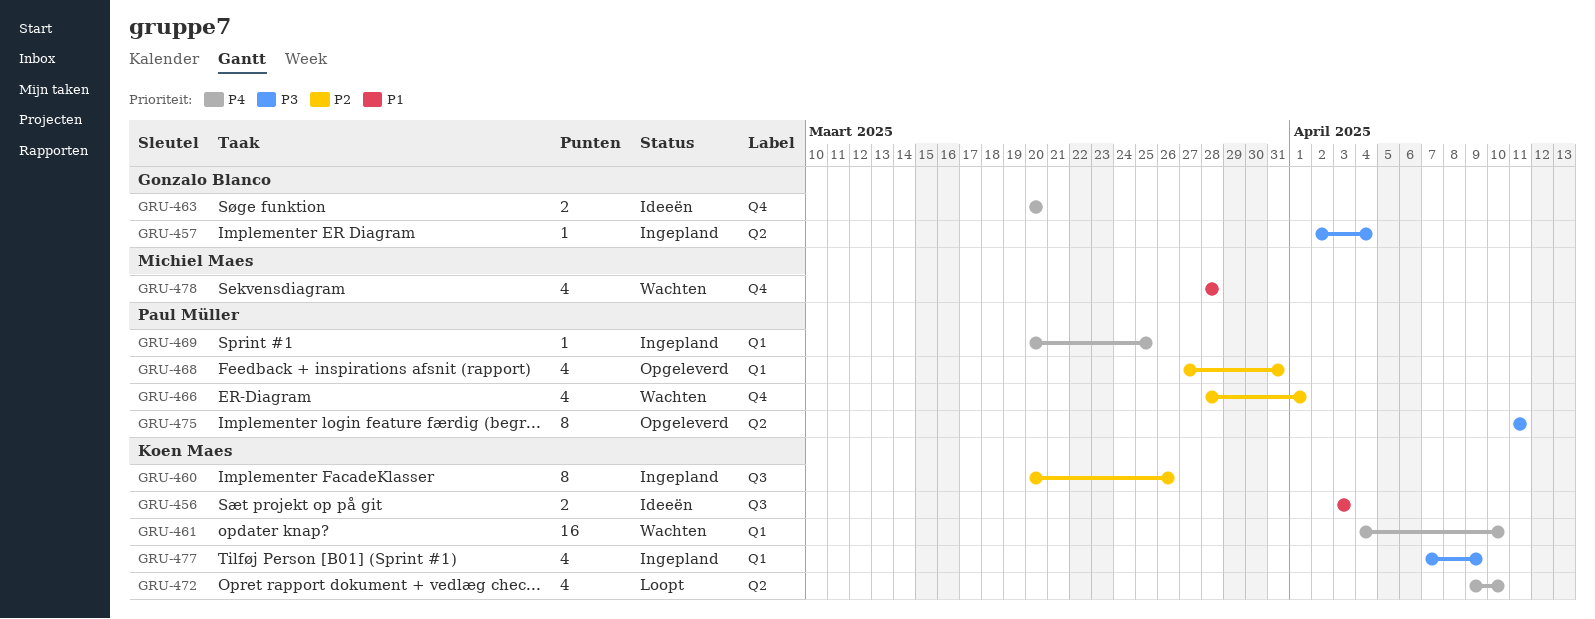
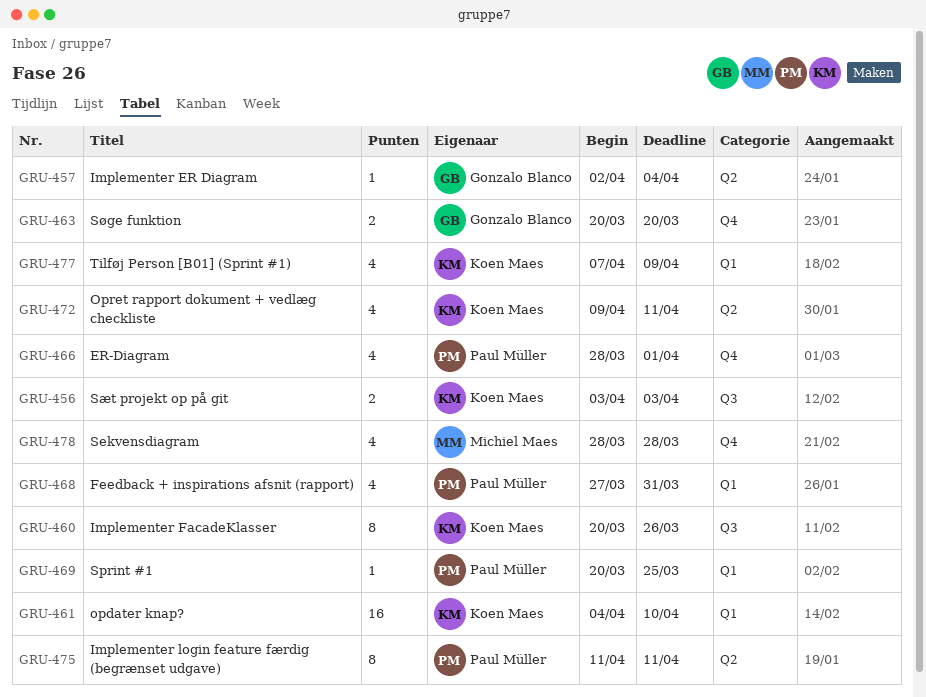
GRU-472, due: Apr 10 -> Apr 11

